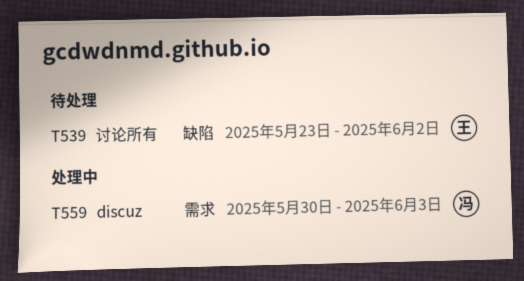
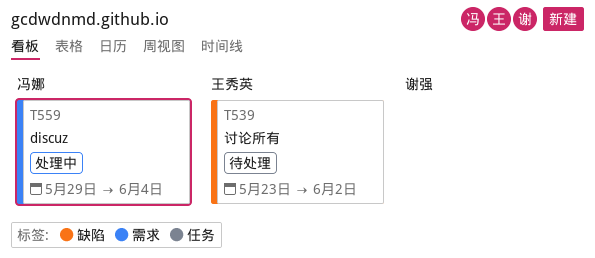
T559, start: May 30 -> May 29
T559, due: Jun 3 -> Jun 4

